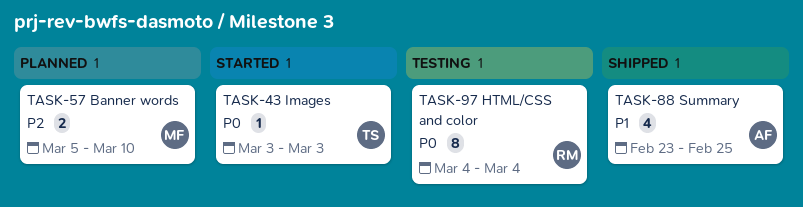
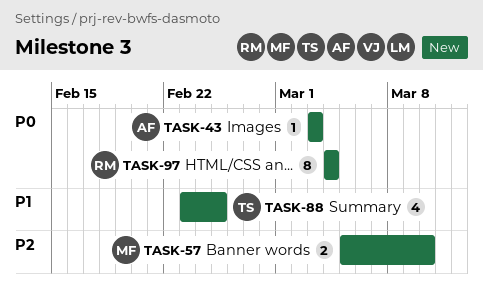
TASK-43, owner: TS -> AF
TASK-88, owner: AF -> TS

